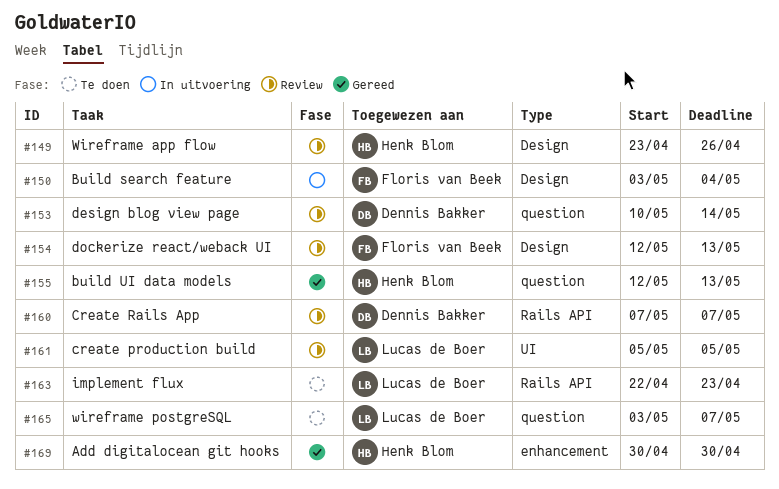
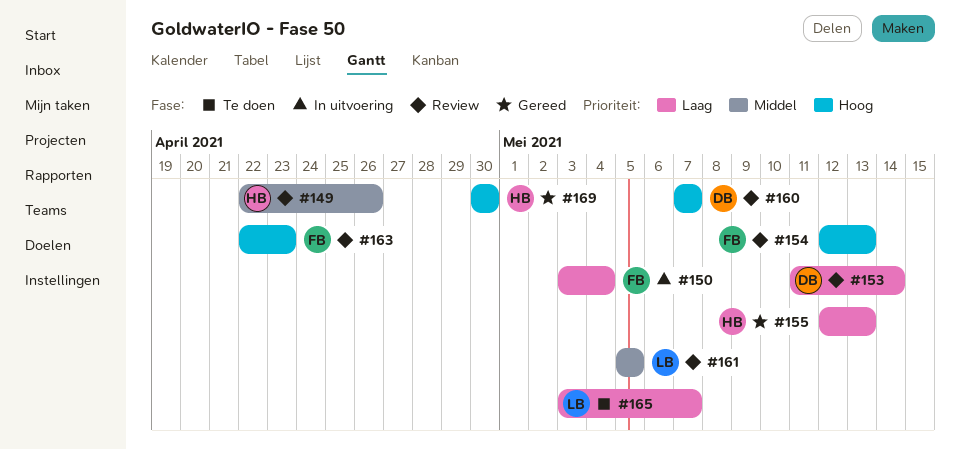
#149, start: Apr 23 -> Apr 22
#153, start: May 10 -> May 11
#163, status: Te doen -> Review
#163, owner: Lucas de Boer -> Floris van Beek

